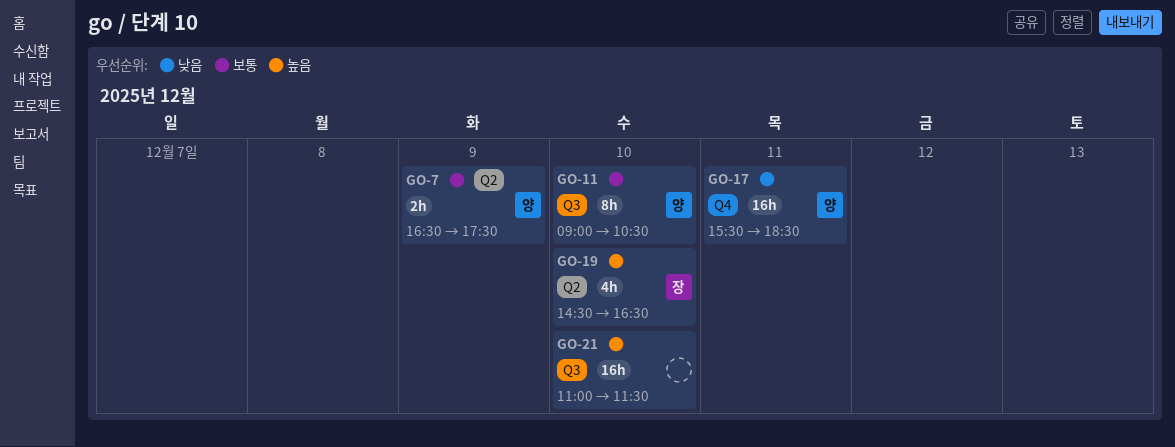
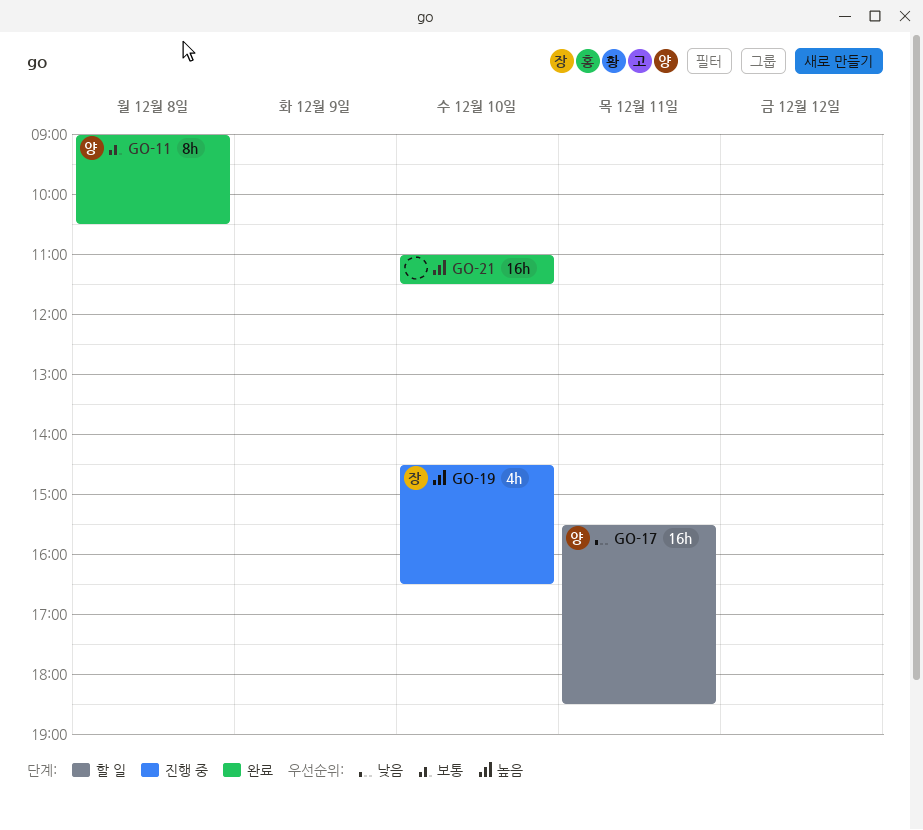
GO-7: present -> none
GO-11, day: Dec 10 -> Dec 8

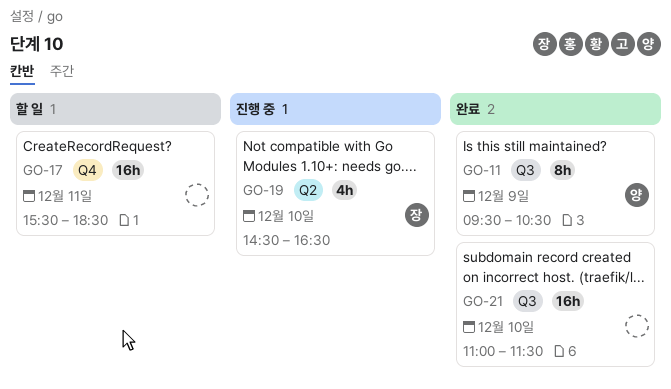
GO-11, day: Dec 8 -> Dec 9
GO-11, begins: 09:00 -> 09:30
GO-17, owner: 양 -> none

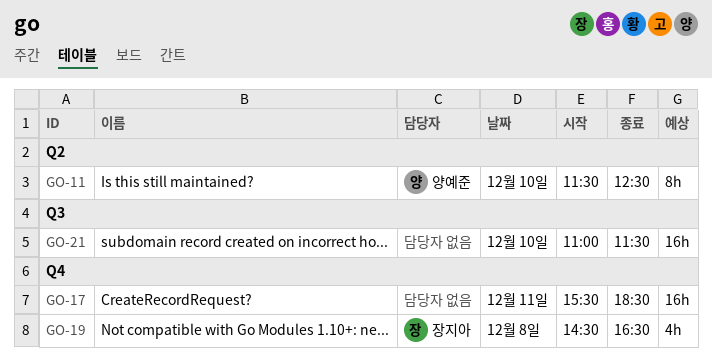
GO-11, label: Q3 -> Q2
GO-11, day: Dec 9 -> Dec 10
GO-11, begins: 09:30 -> 11:30
GO-11, ends: 10:30 -> 12:30
GO-19, label: Q2 -> Q4
GO-19, day: Dec 10 -> Dec 8

